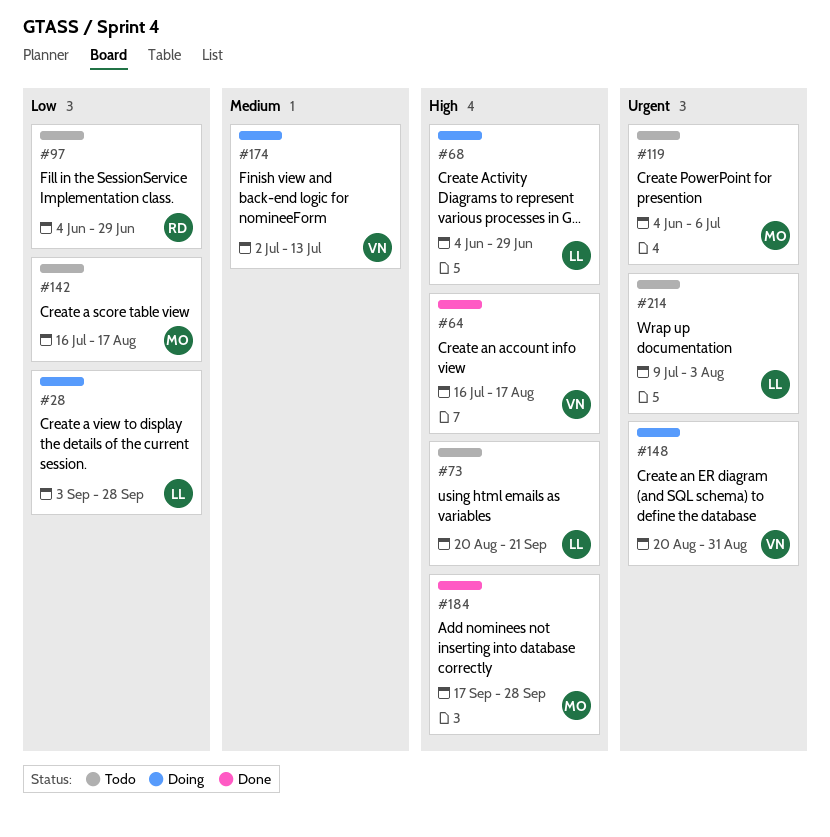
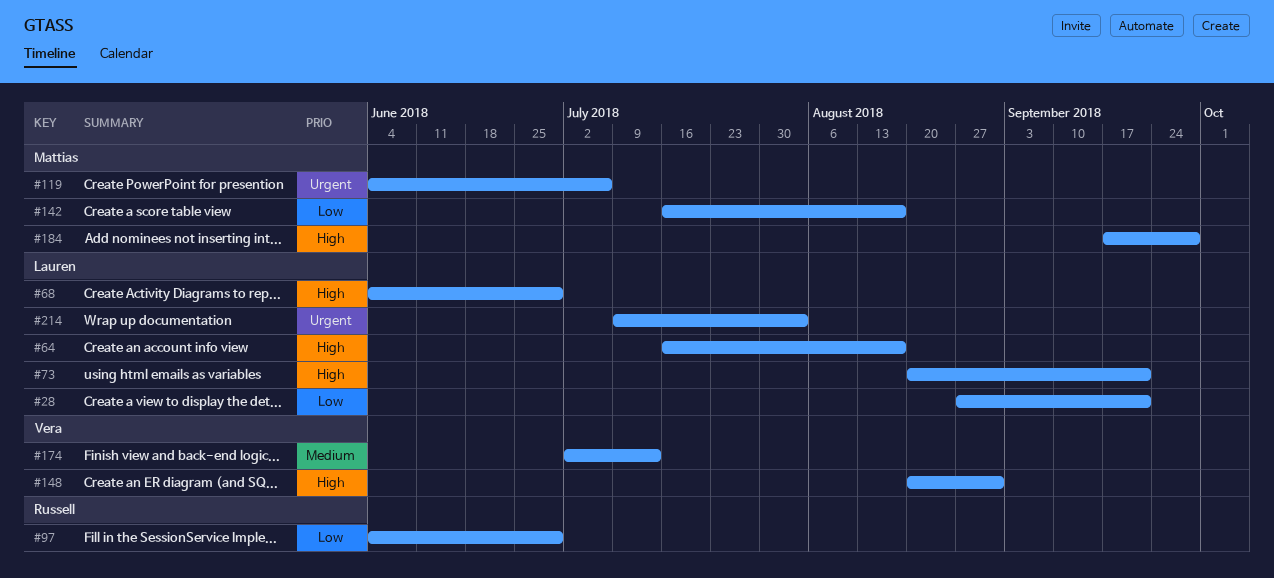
#28, start: Sep 3 -> Aug 27
#28, due: Sep 28 -> Sep 21
#64, owner: Vera -> Lauren
#148, priority: Urgent -> High

